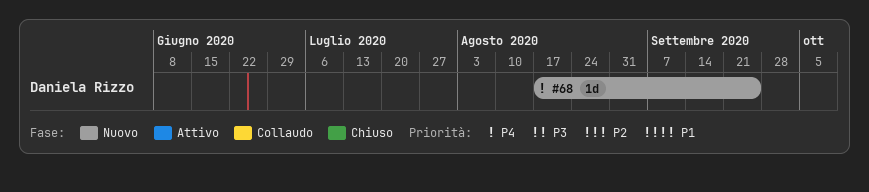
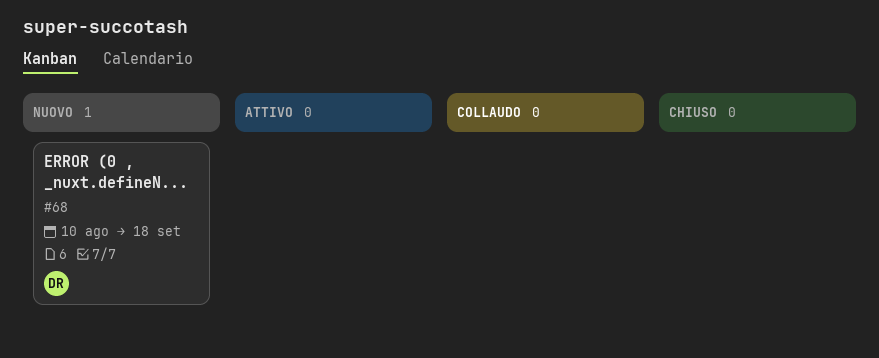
#68, start: Aug 17 -> Aug 10
#68, due: Sep 25 -> Sep 18

